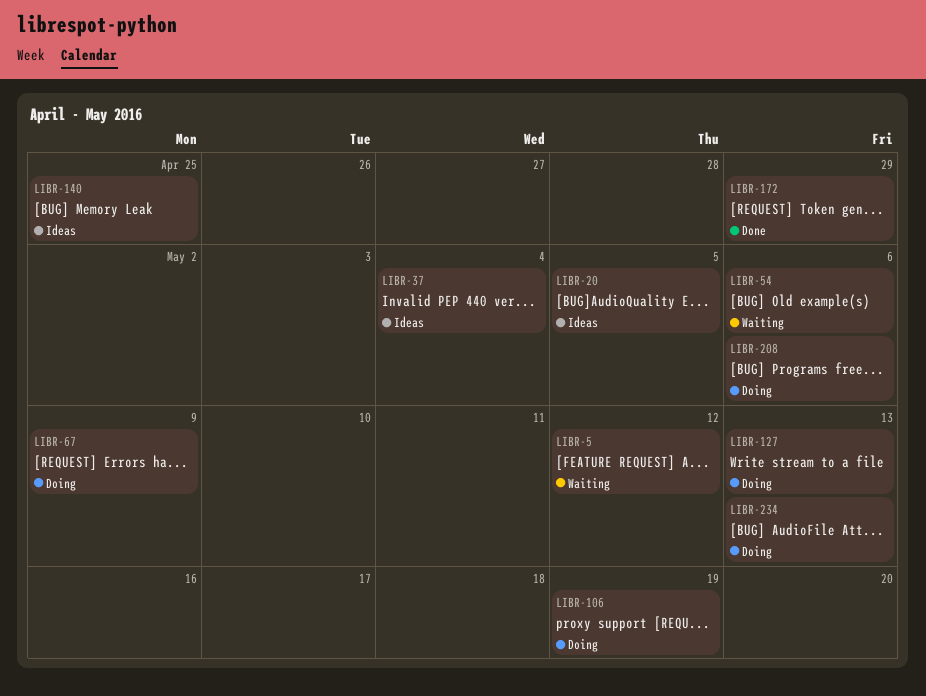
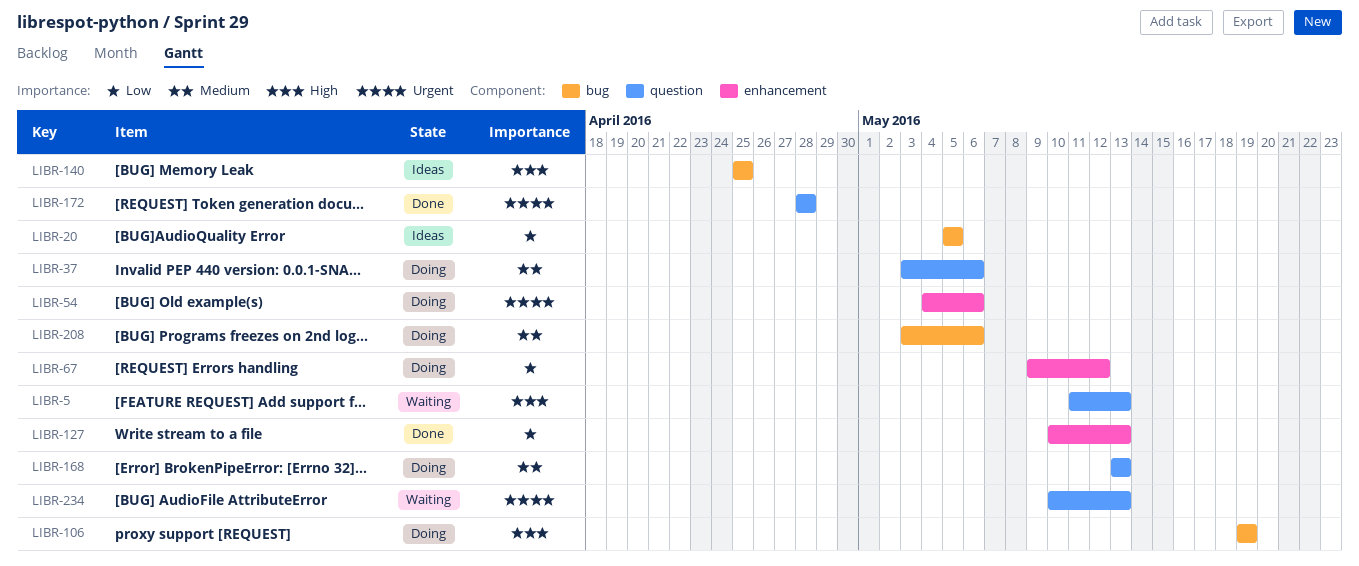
LIBR-5, due: May 12 -> May 13
LIBR-37, status: Ideas -> Doing
LIBR-37, due: May 4 -> May 6
LIBR-54, status: Waiting -> Doing
LIBR-67, due: May 9 -> May 12
LIBR-127, status: Doing -> Done
LIBR-168: none -> present
LIBR-172, due: Apr 29 -> Apr 28
LIBR-234, status: Doing -> Waiting

